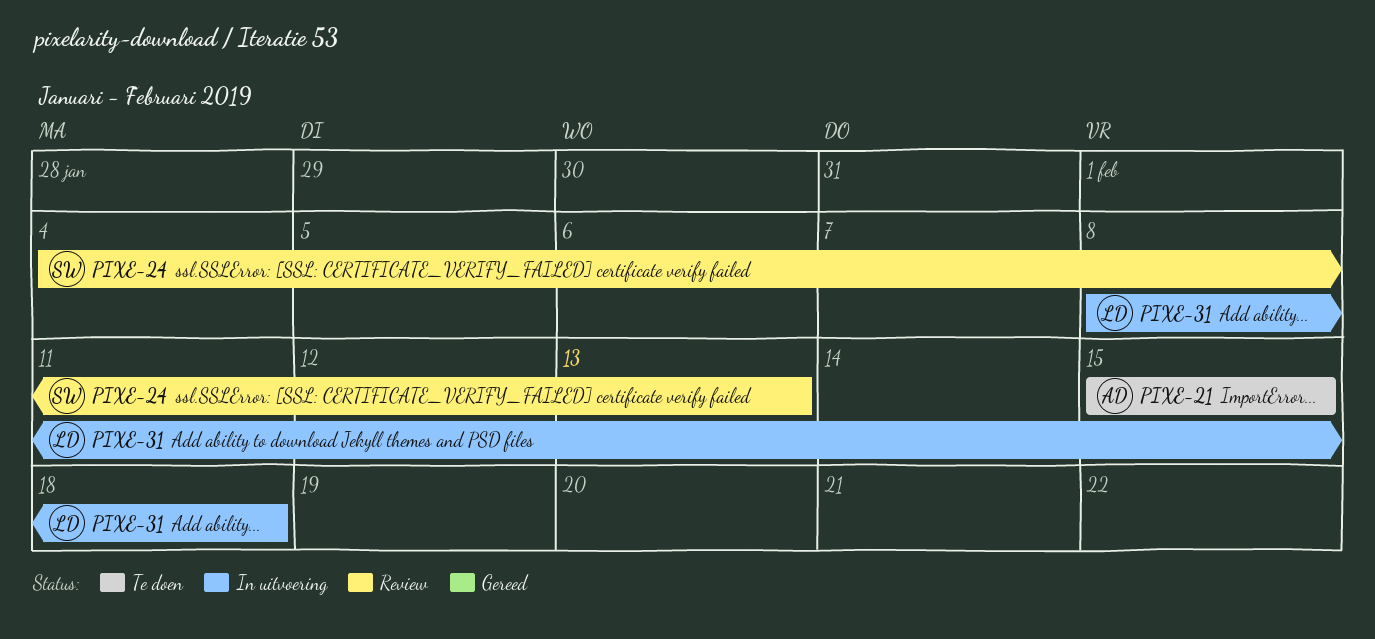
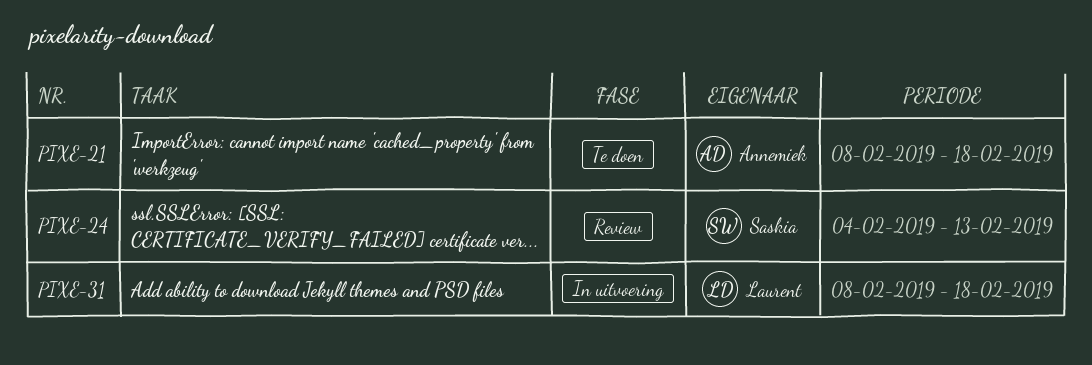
PIXE-21, start: Feb 15 -> Feb 8
PIXE-21, due: Feb 15 -> Feb 18

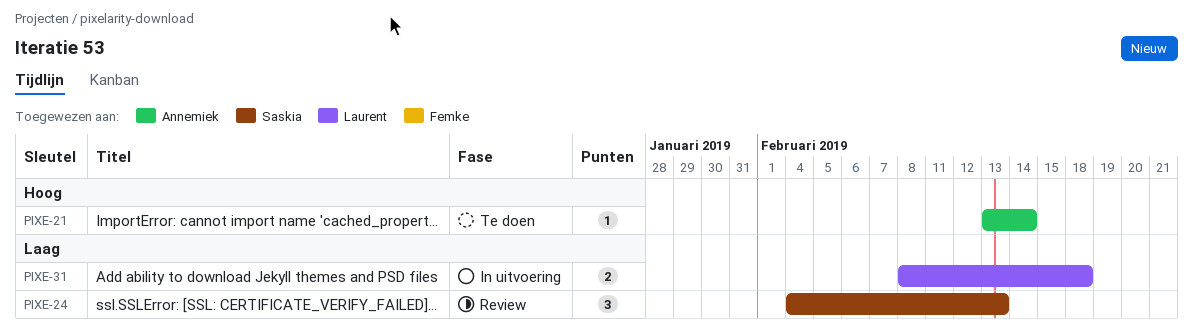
PIXE-21, start: Feb 8 -> Feb 13
PIXE-21, due: Feb 18 -> Feb 14

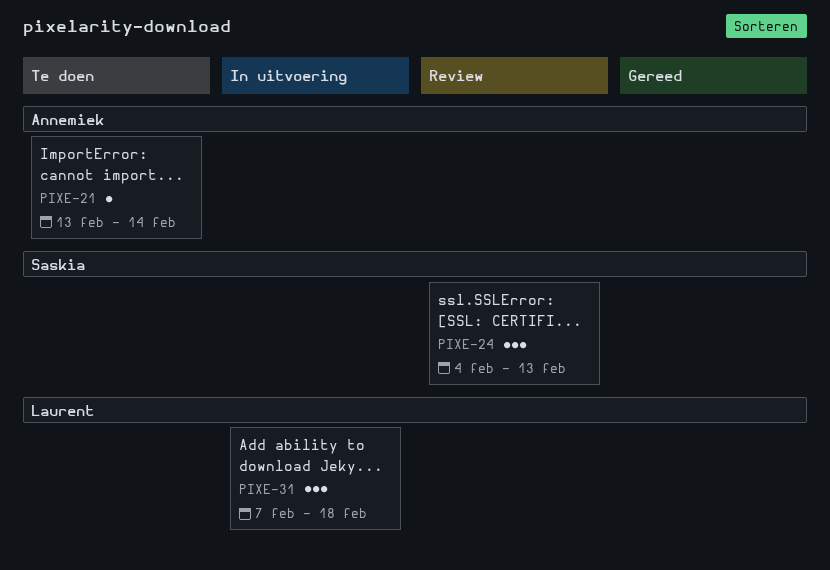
PIXE-31, estimate: 2 -> 3
PIXE-31, start: Feb 8 -> Feb 7

